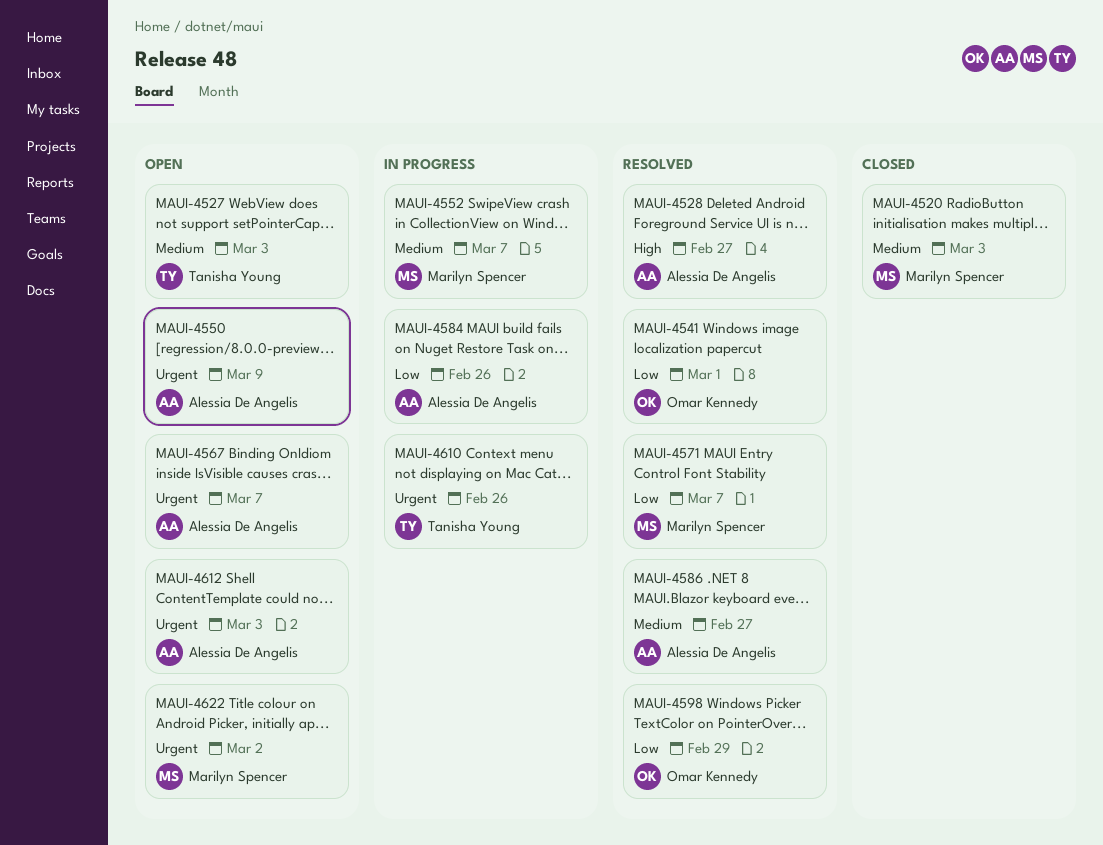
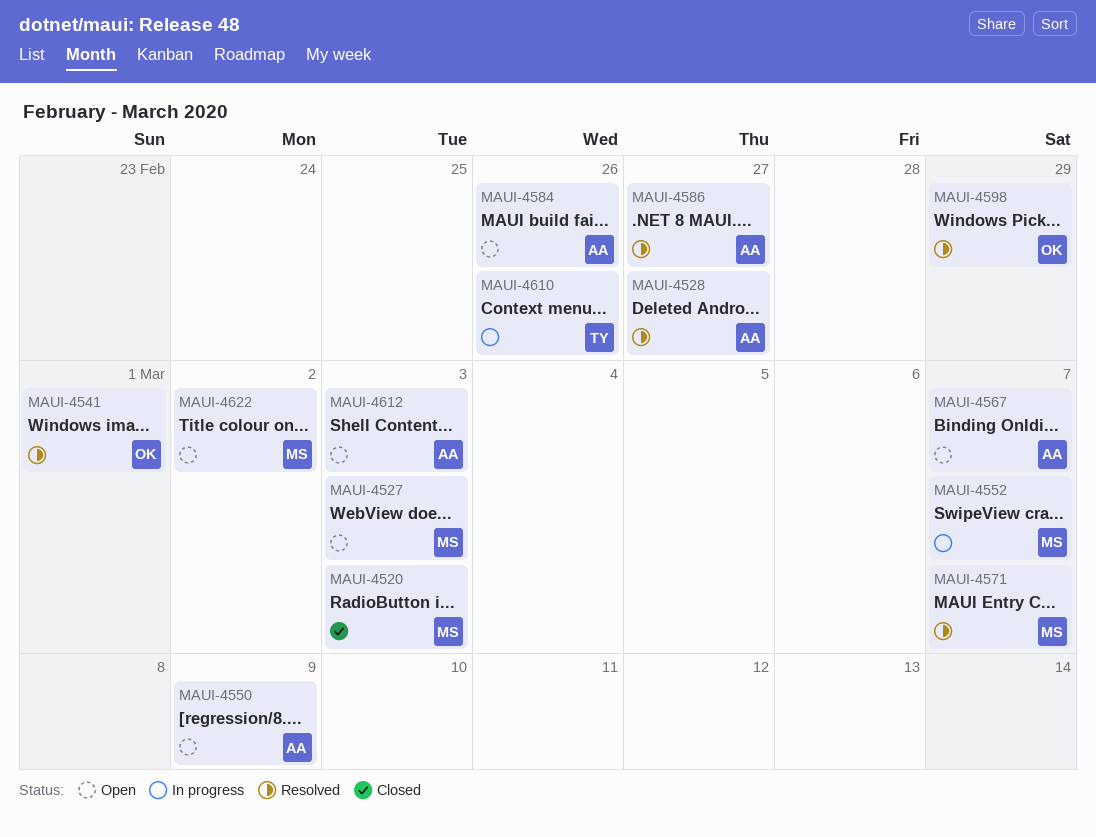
MAUI-4527, owner: Tanisha Young -> Marilyn Spencer
MAUI-4584, status: In progress -> Open

